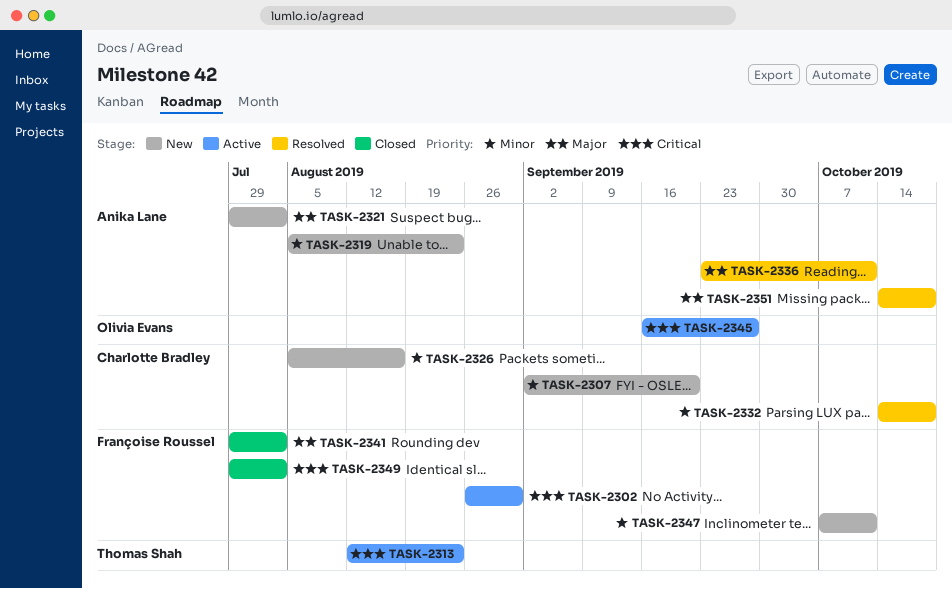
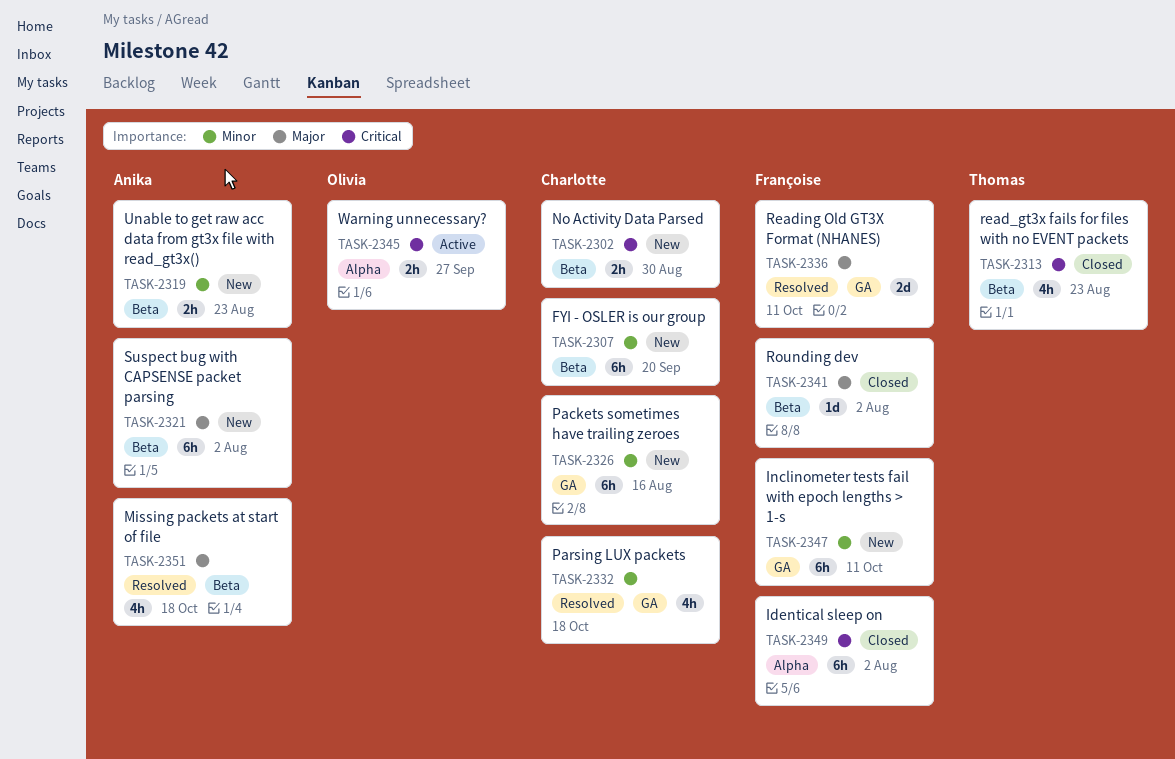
TASK-2302, status: Active -> New
TASK-2302, owner: Françoise Roussel -> Charlotte Bradley
TASK-2313, status: Active -> Closed
TASK-2336, owner: Anika Lane -> Françoise Roussel

